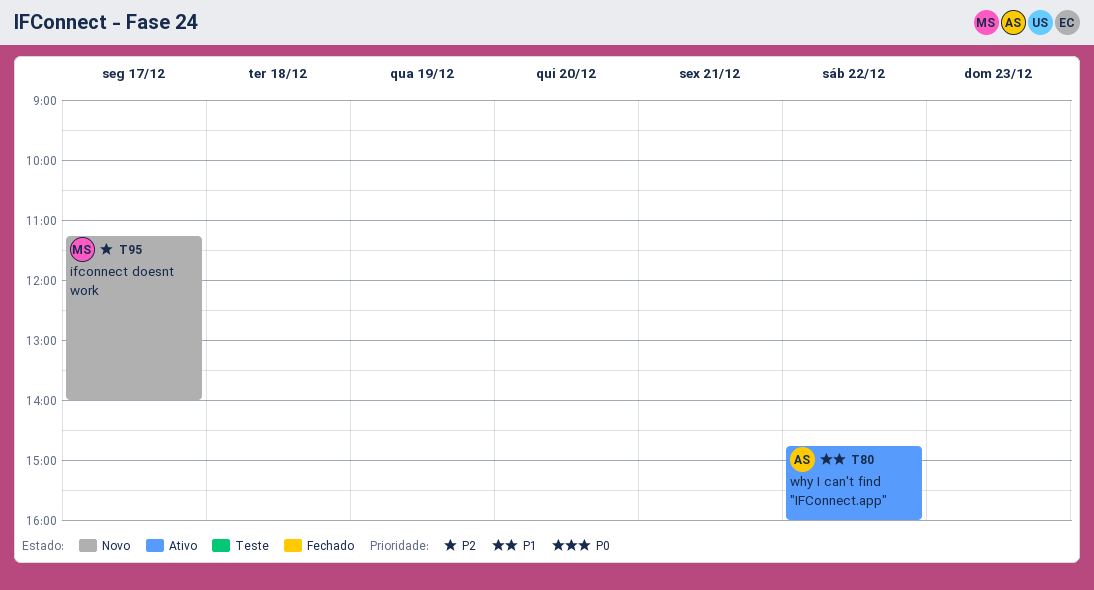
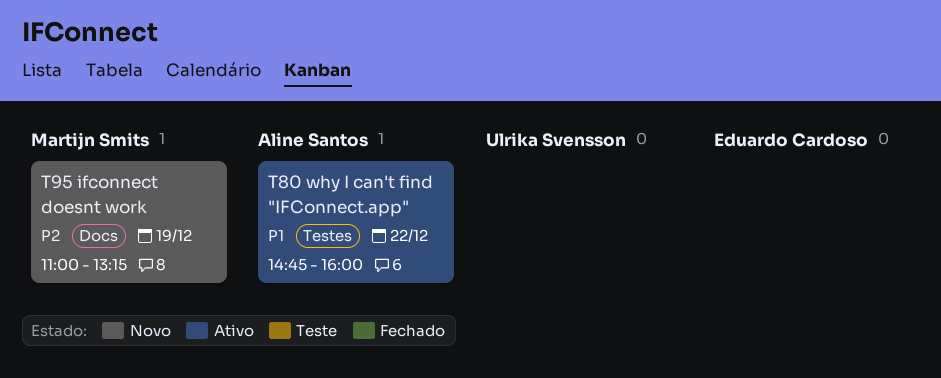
T95, day: Dec 17 -> Dec 19
T95, begins: 11:15 -> 11:00
T95, ends: 14:00 -> 13:15

